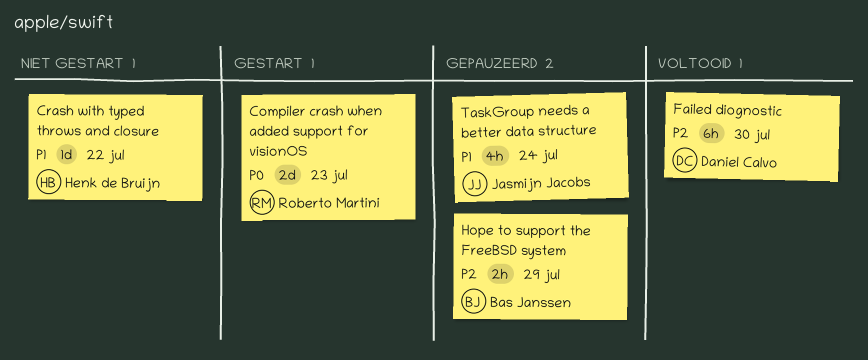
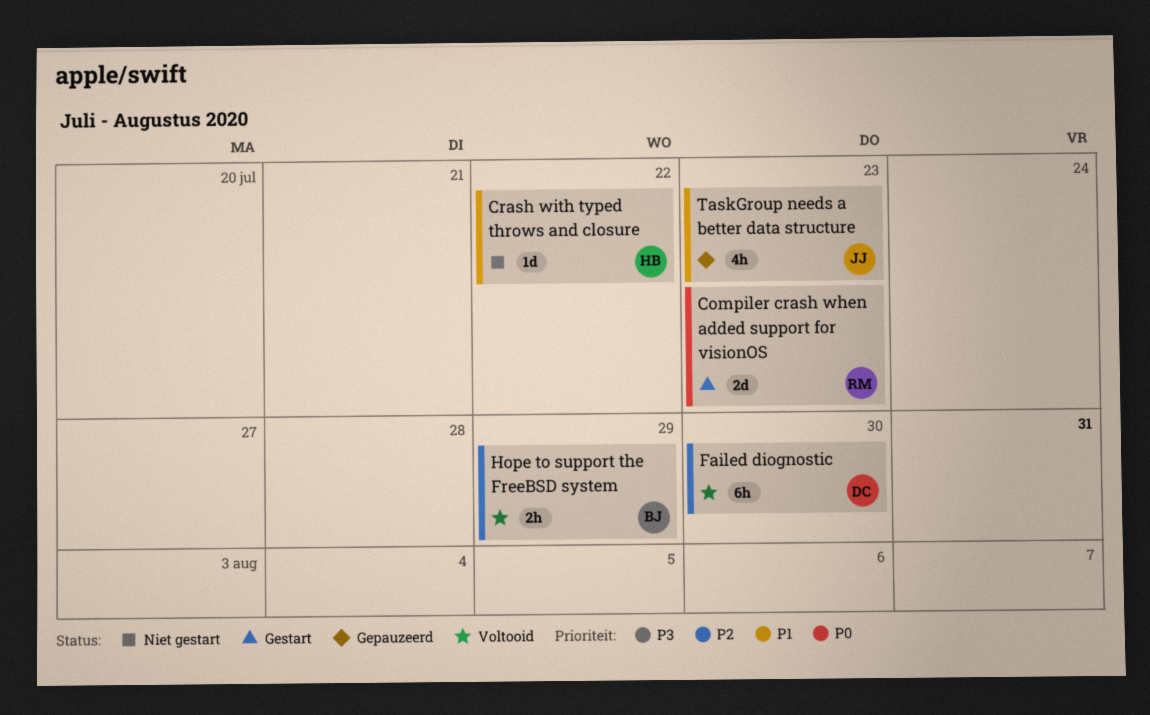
Hope to support the FreeBSD system, status: Gepauzeerd -> Voltooid
TaskGroup needs a better data structure, due: Jul 24 -> Jul 23

